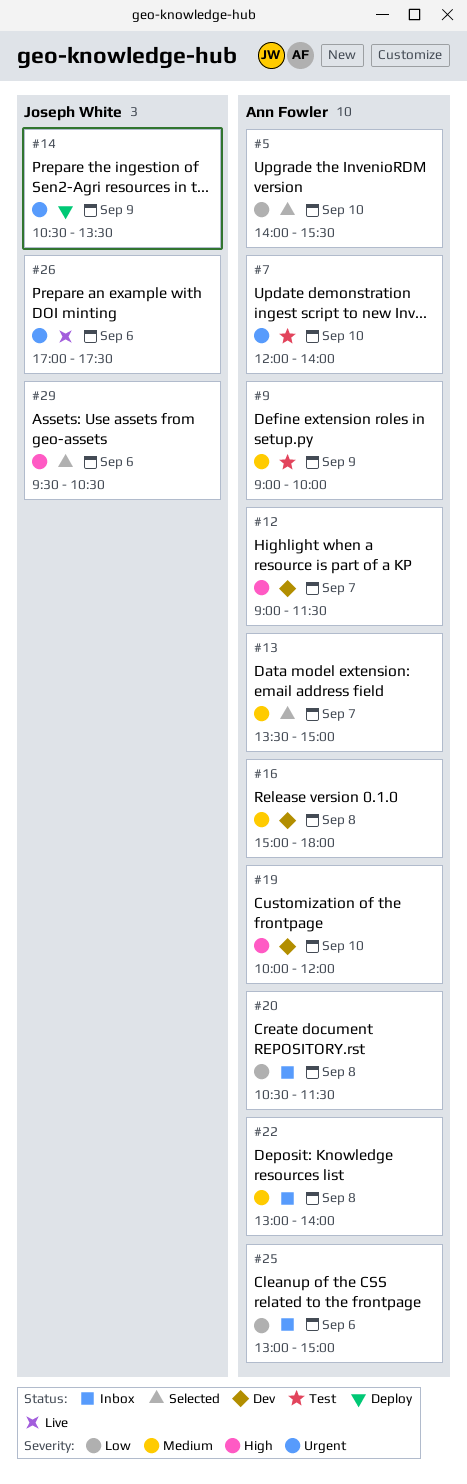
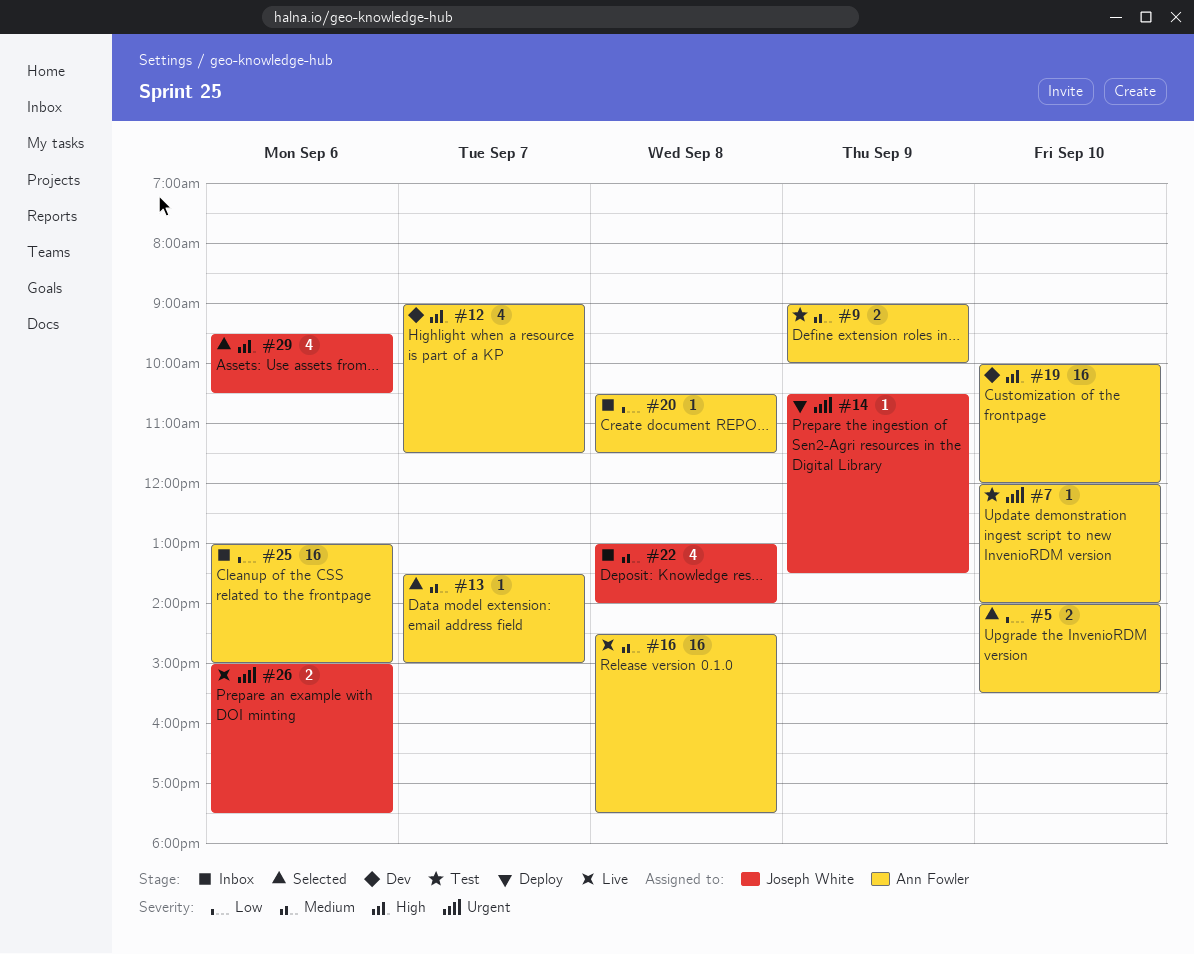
#16, status: Dev -> Live
#16, begins: 15:00 -> 14:30
#16, ends: 18:00 -> 17:30
#22, owner: Ann Fowler -> Joseph White
#26, begins: 17:00 -> 15:00

